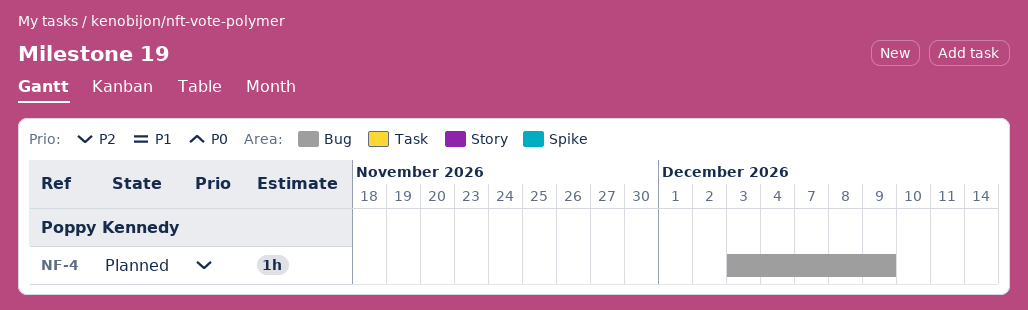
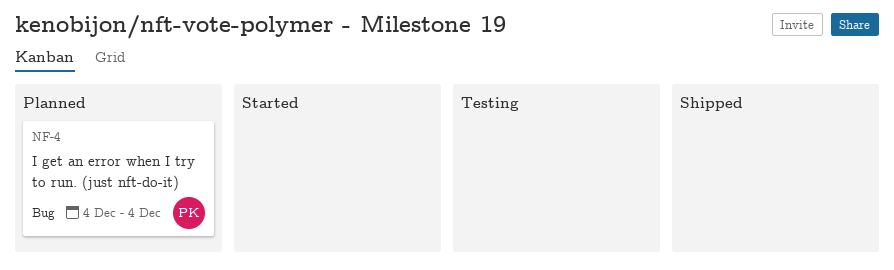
NF-4, start: Dec 3 -> Dec 4
NF-4, due: Dec 9 -> Dec 4

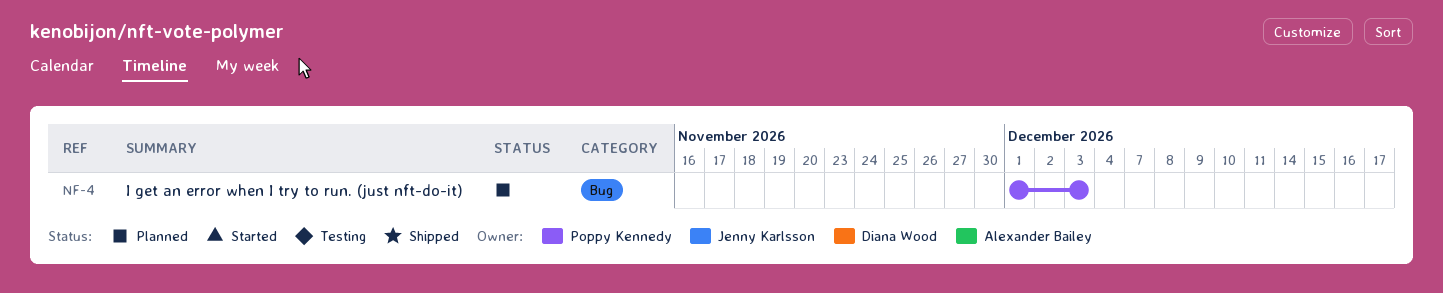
NF-4, start: Dec 4 -> Dec 1
NF-4, due: Dec 4 -> Dec 3

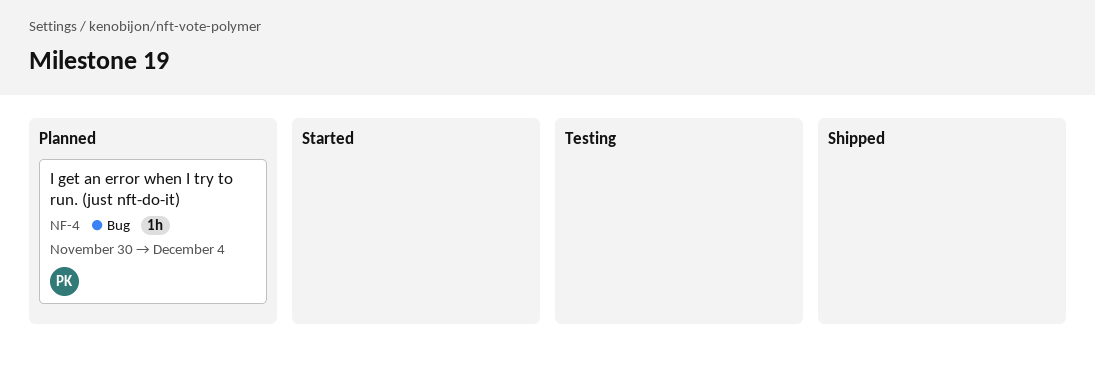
NF-4, start: Dec 1 -> Nov 30
NF-4, due: Dec 3 -> Dec 4

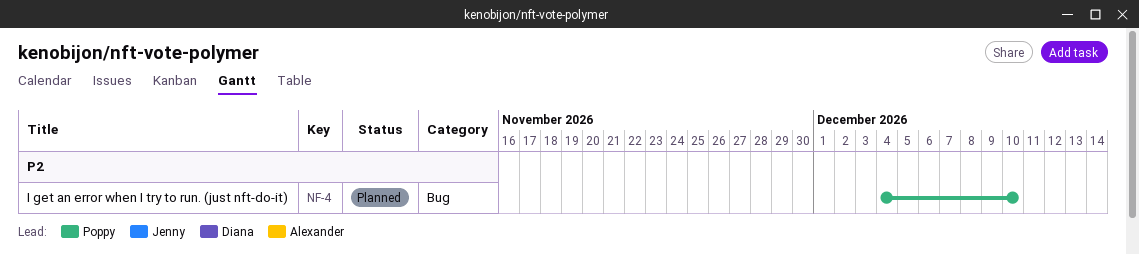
NF-4, start: Nov 30 -> Dec 4
NF-4, due: Dec 4 -> Dec 10

